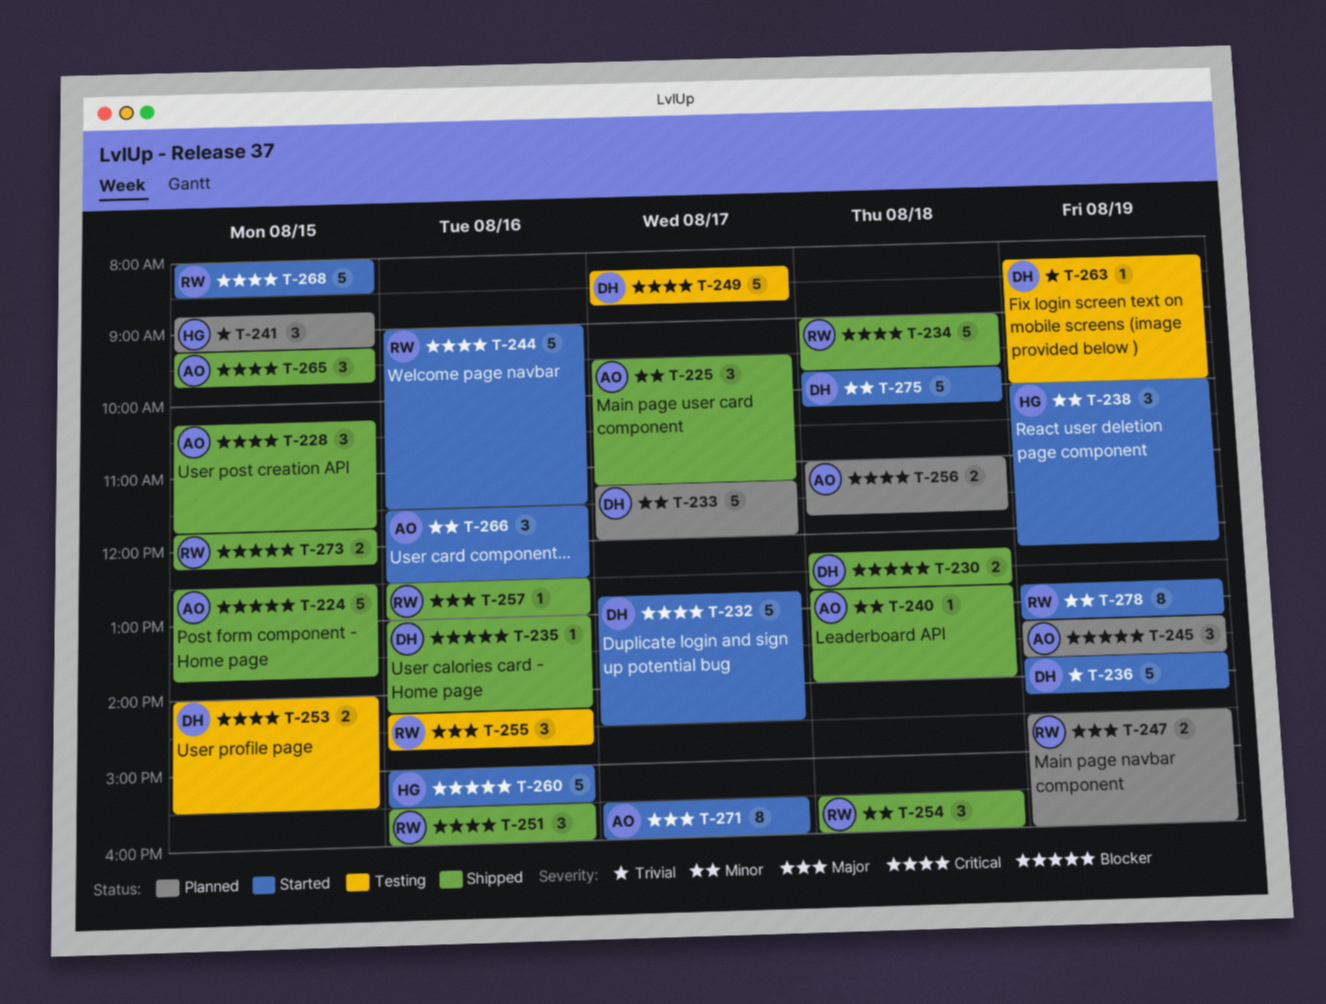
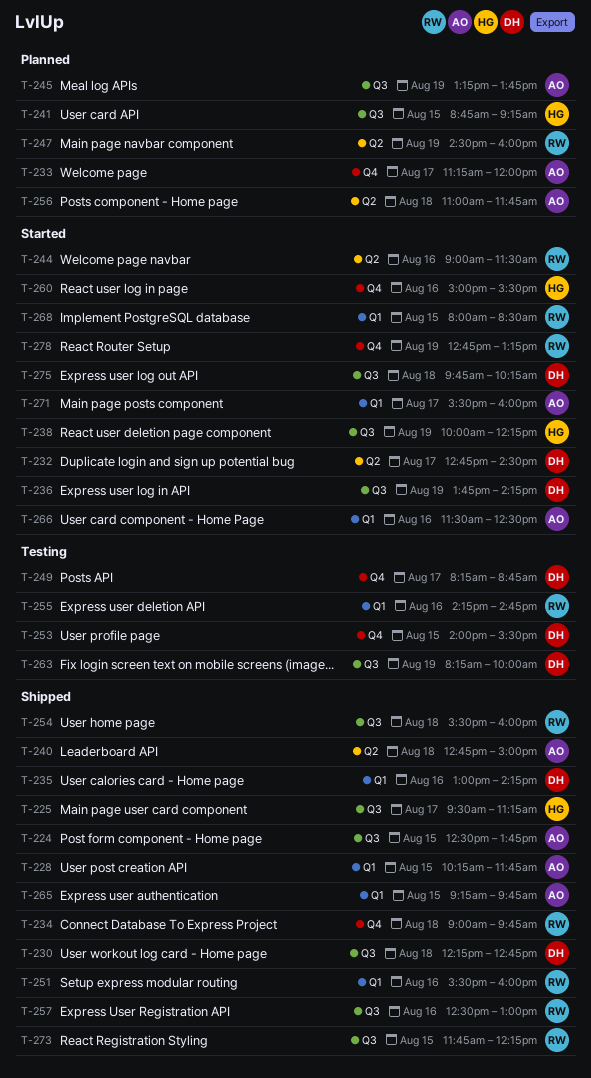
T-225, owner: AO -> HG
T-233, owner: DH -> AO
T-240, ends: 14:00 -> 15:00

